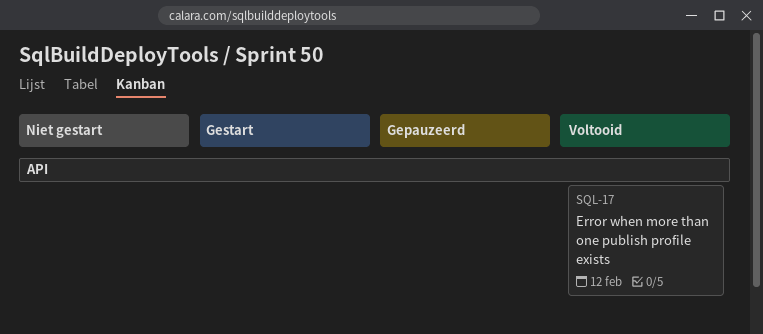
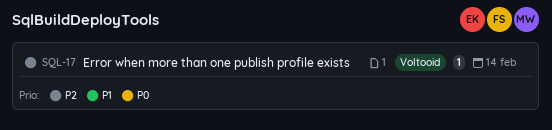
SQL-17, due: Feb 12 -> Feb 14

